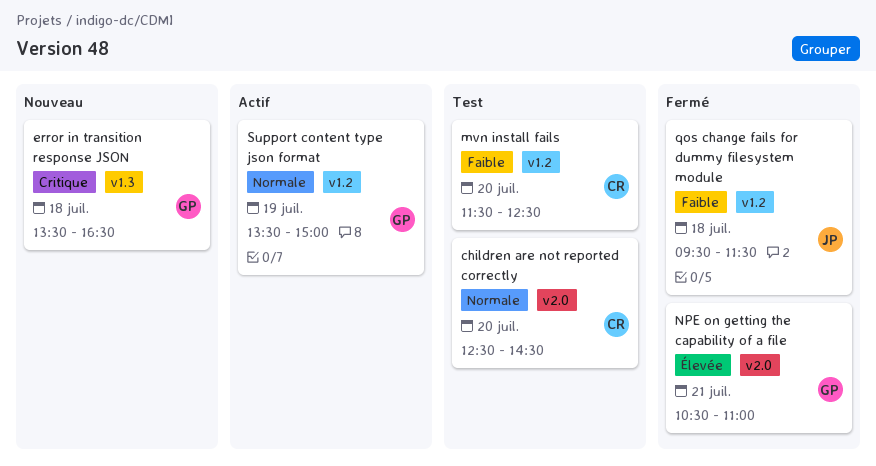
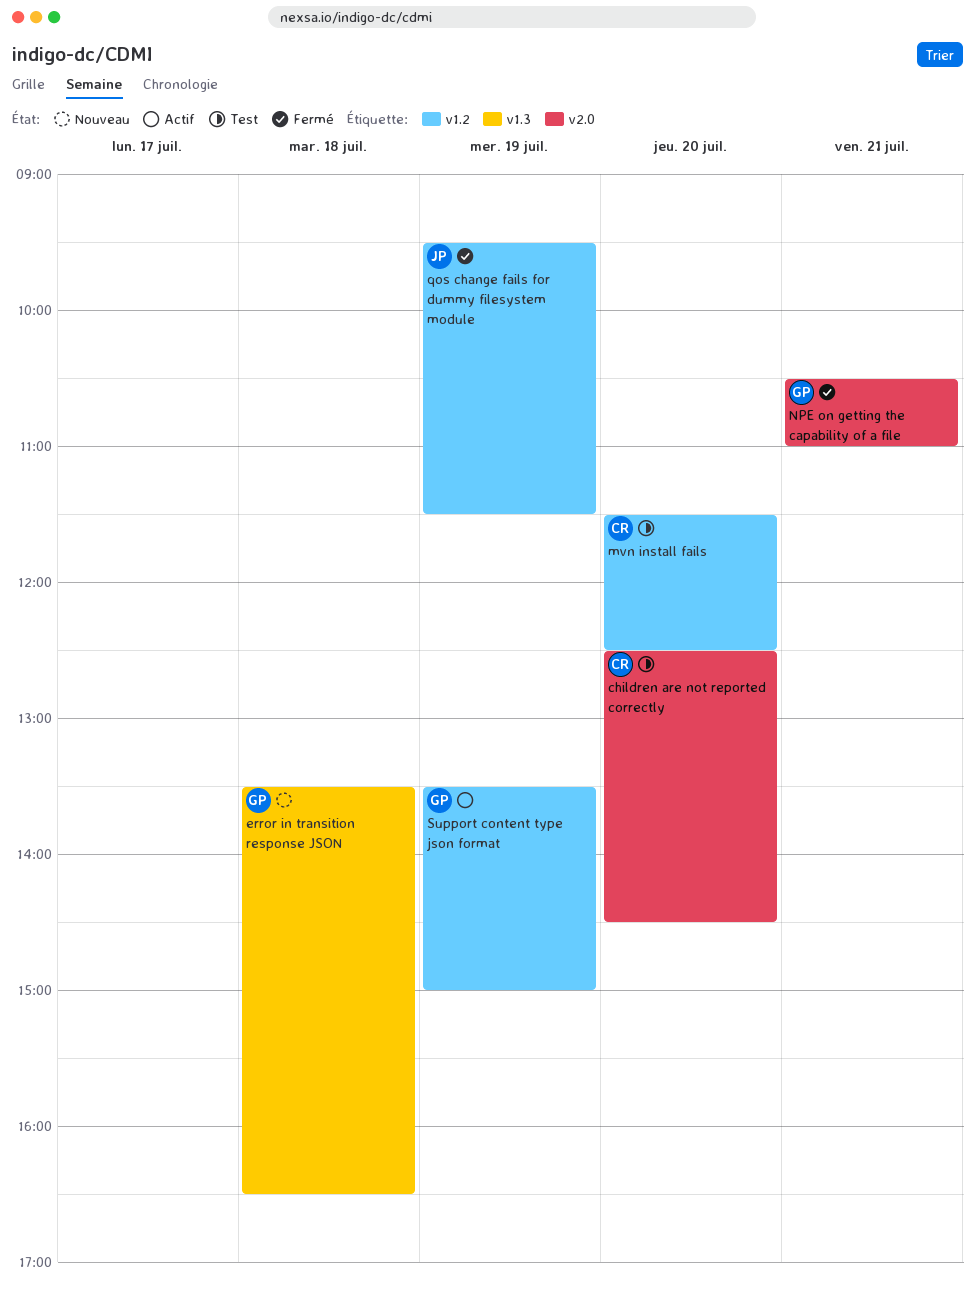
qos change fails for dummy filesystem module, day: Jul 18 -> Jul 19

